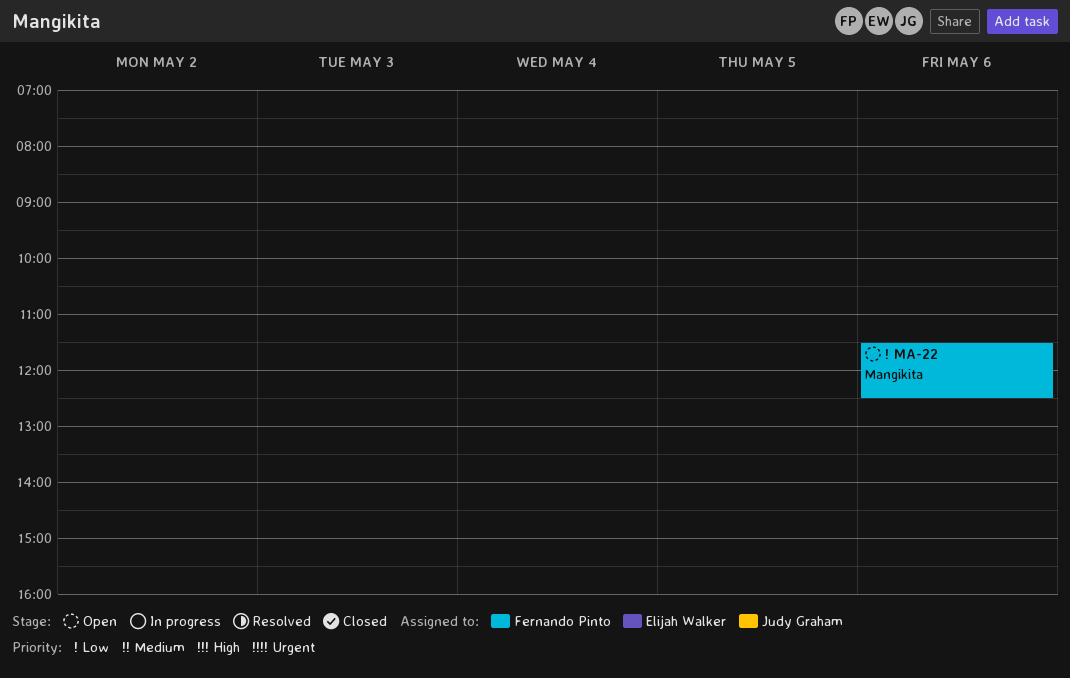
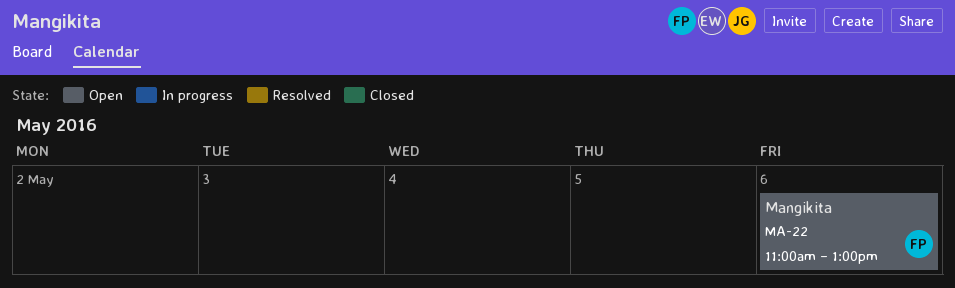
MA-22, begins: 11:30 -> 11:00
MA-22, ends: 12:30 -> 13:00

